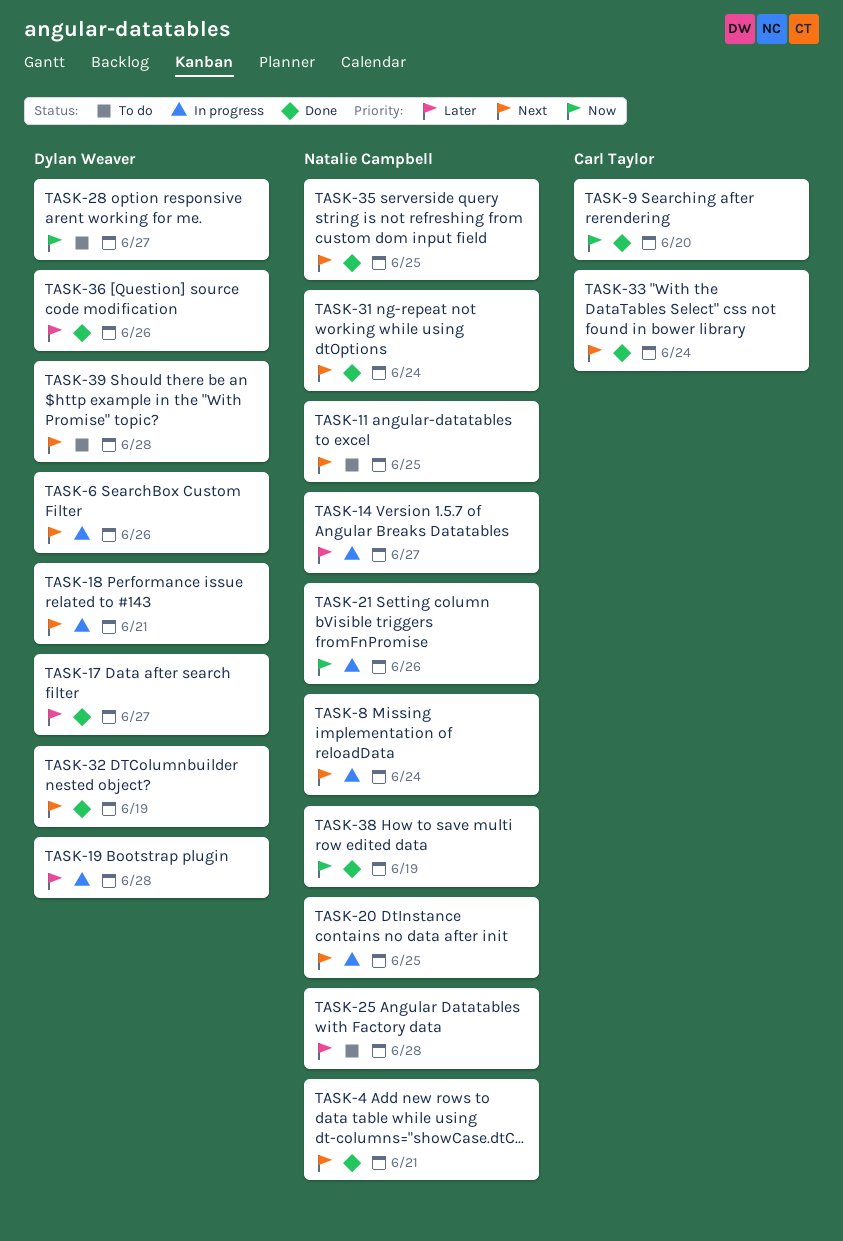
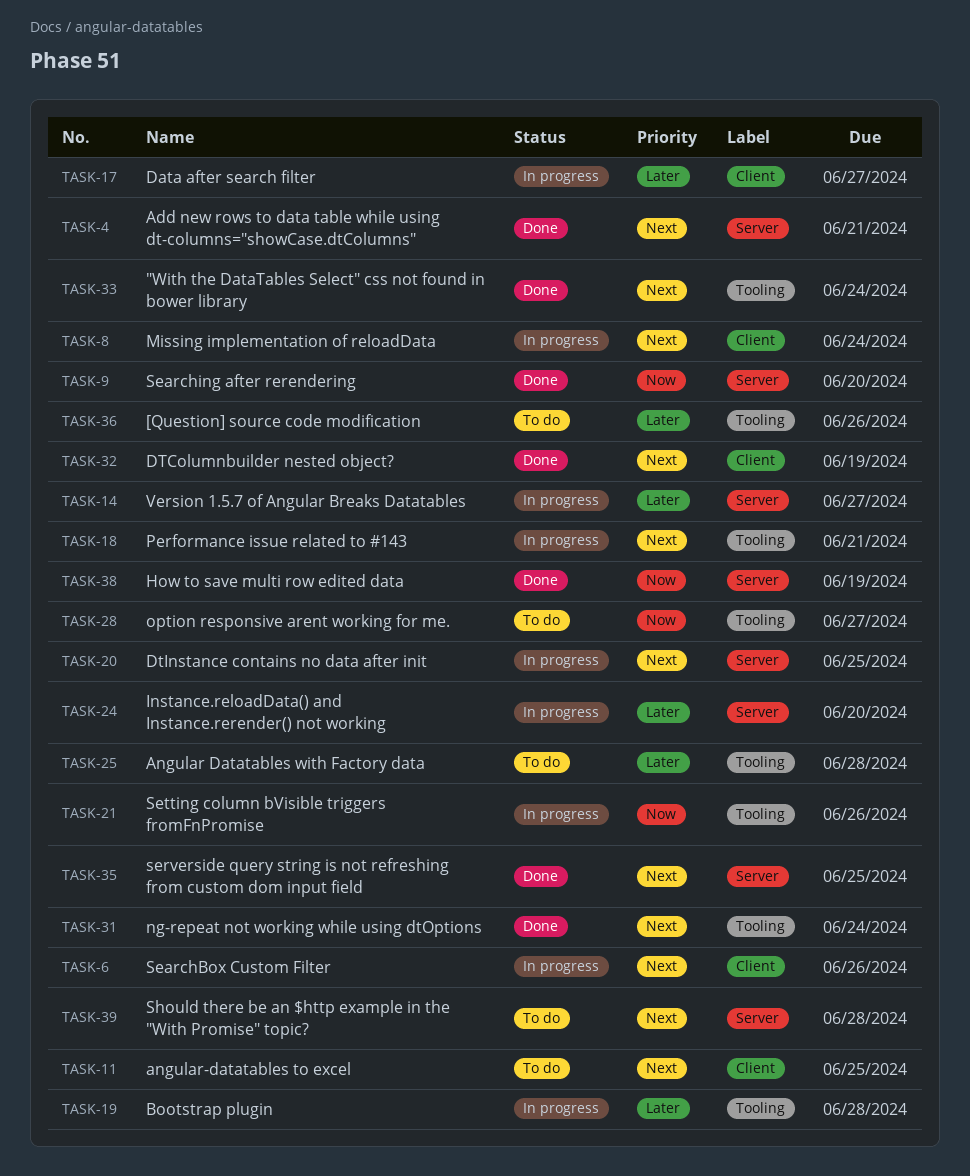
TASK-17, status: Done -> In progress
TASK-24: none -> present
TASK-36, status: Done -> To do

